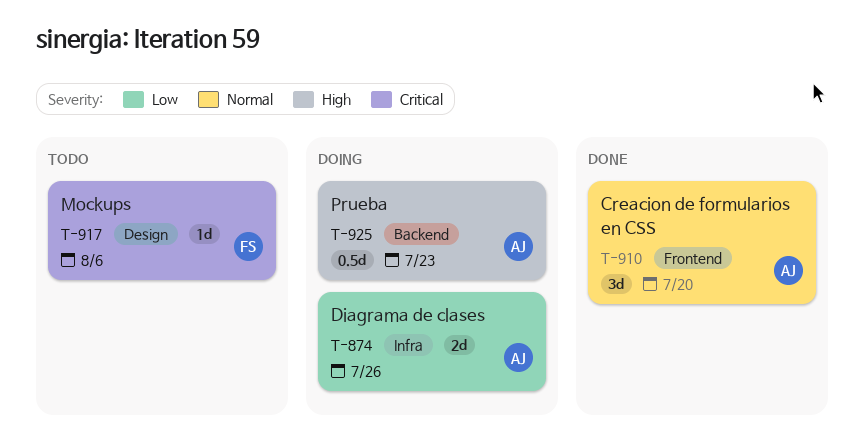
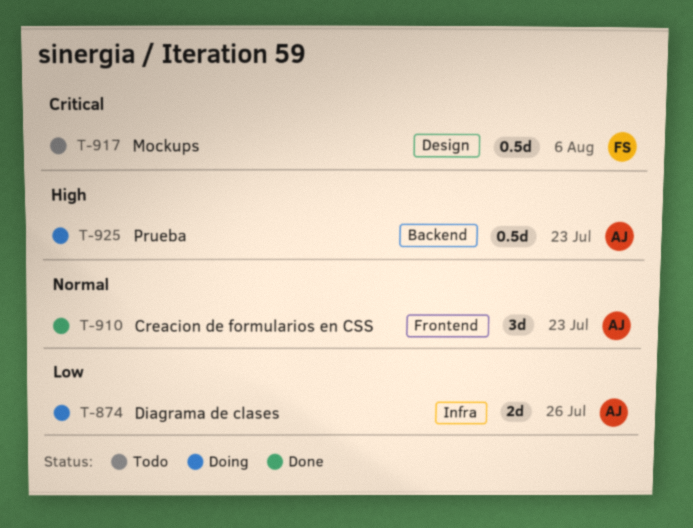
T-910, due: Jul 20 -> Jul 23
T-917, estimate: 1d -> 0.5d

